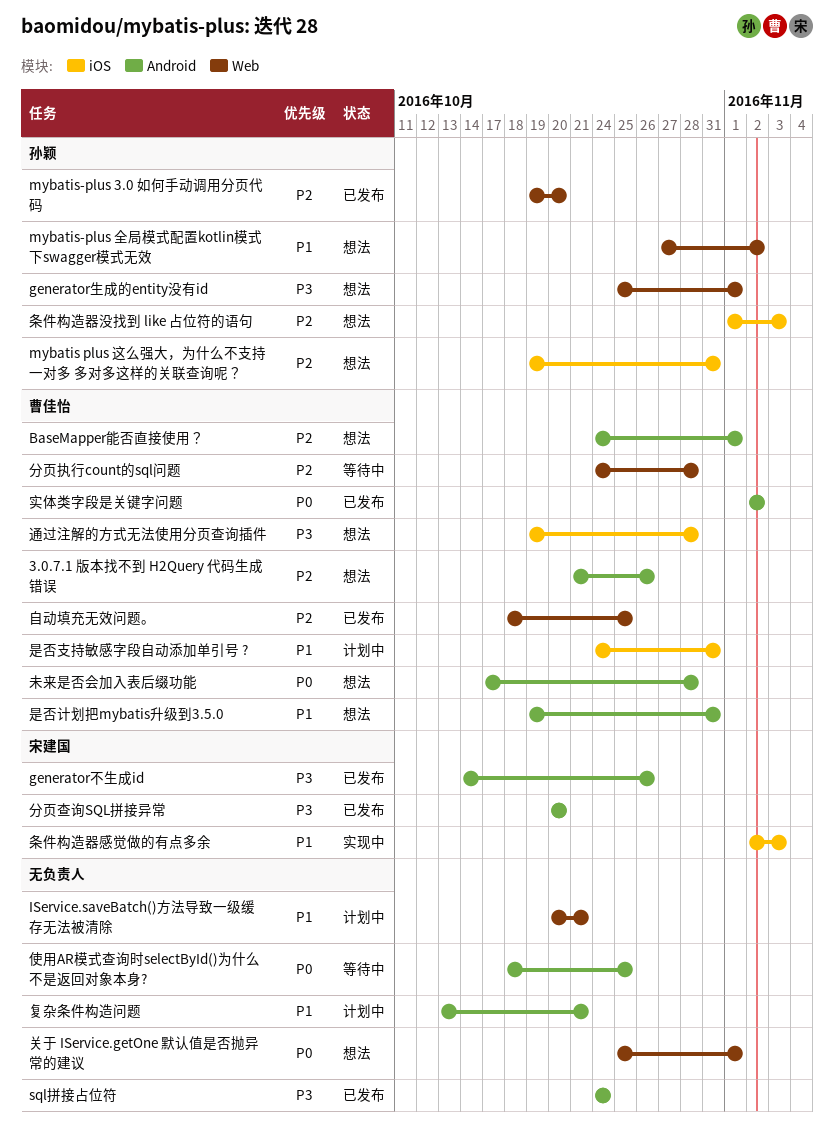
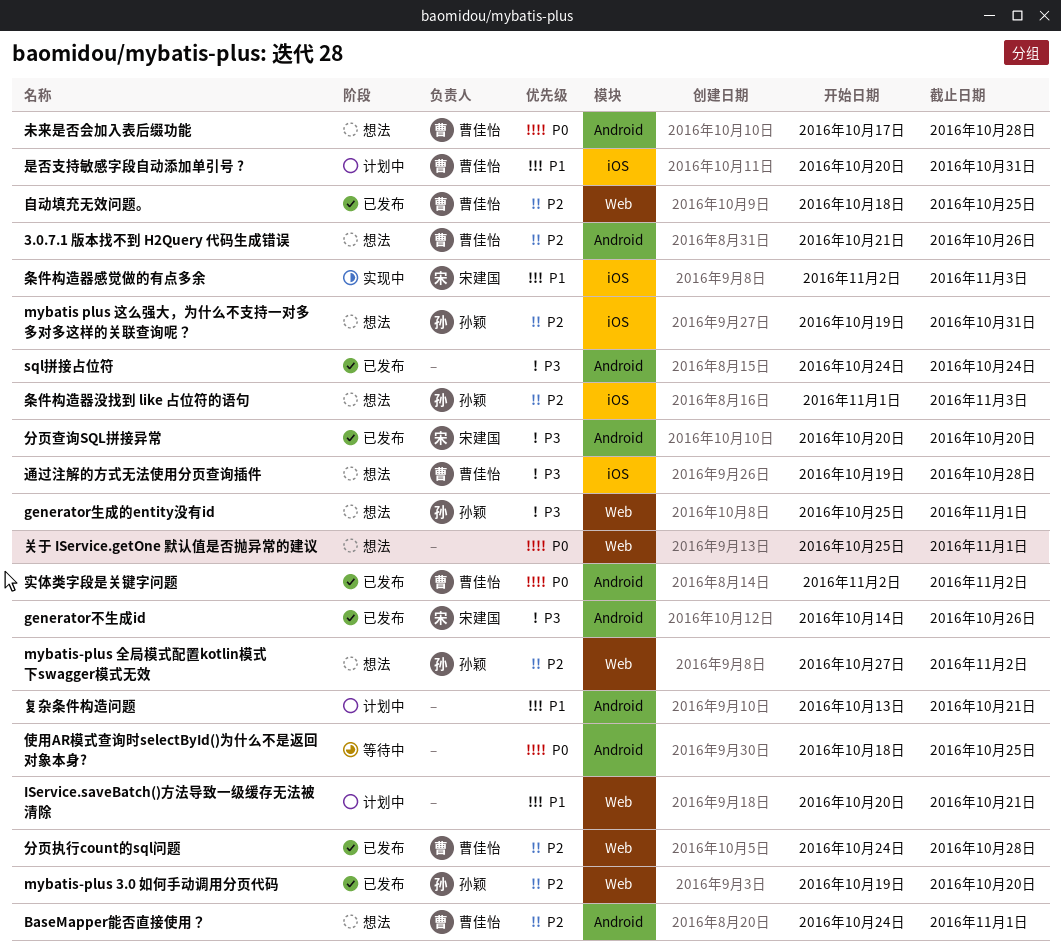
mybatis-plus 全局模式配置kotlin模式下swagger模式无效, priority: P1 -> P2
分页执行count的sql问题, status: 等待中 -> 已发布
是否支持敏感字段自动添加单引号 ?, start: Oct 24 -> Oct 20
是否计划把mybatis升级到3.5.0: present -> none

